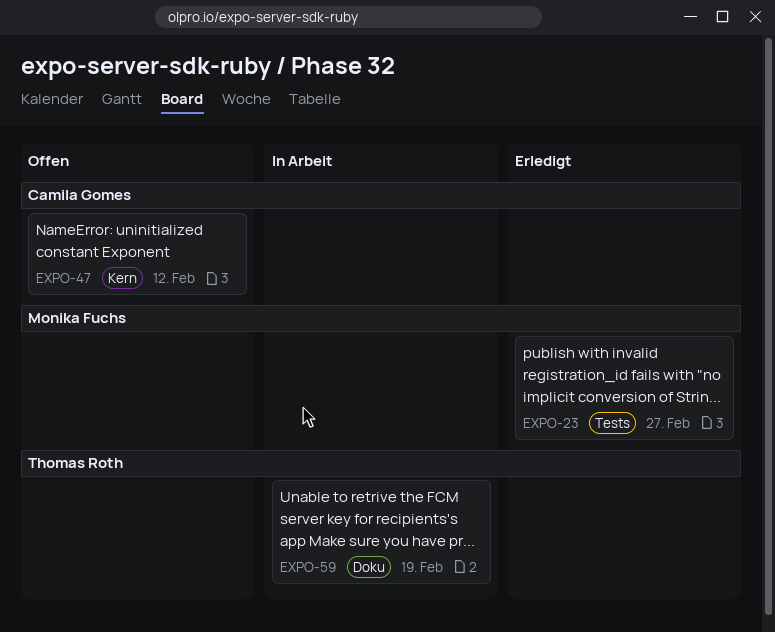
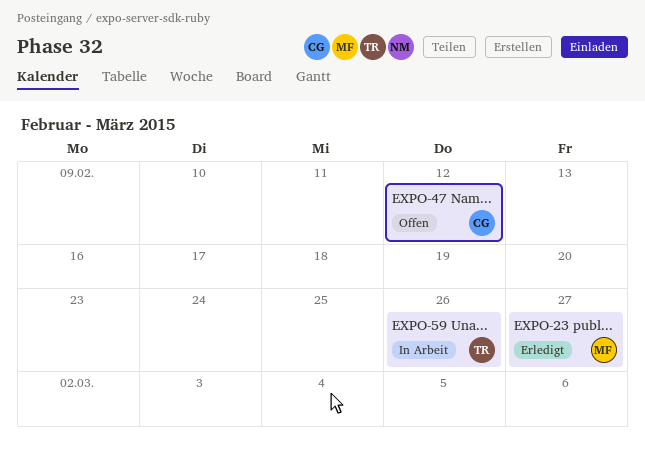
EXPO-59, due: Feb 19 -> Feb 26

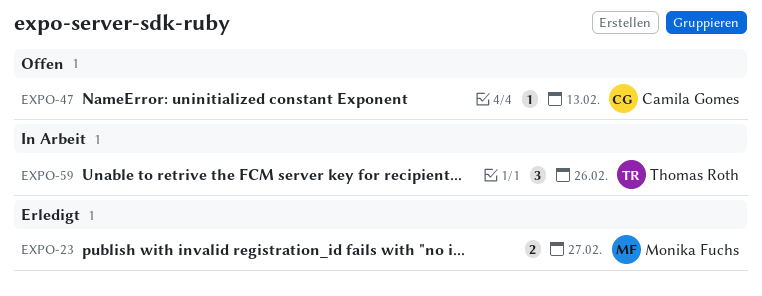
EXPO-47, due: Feb 12 -> Feb 13

